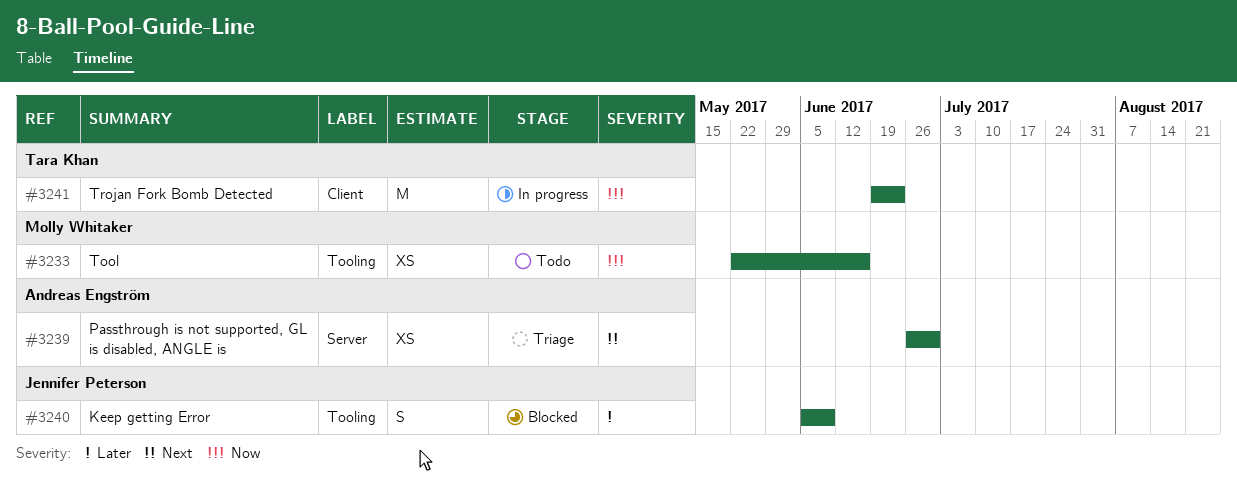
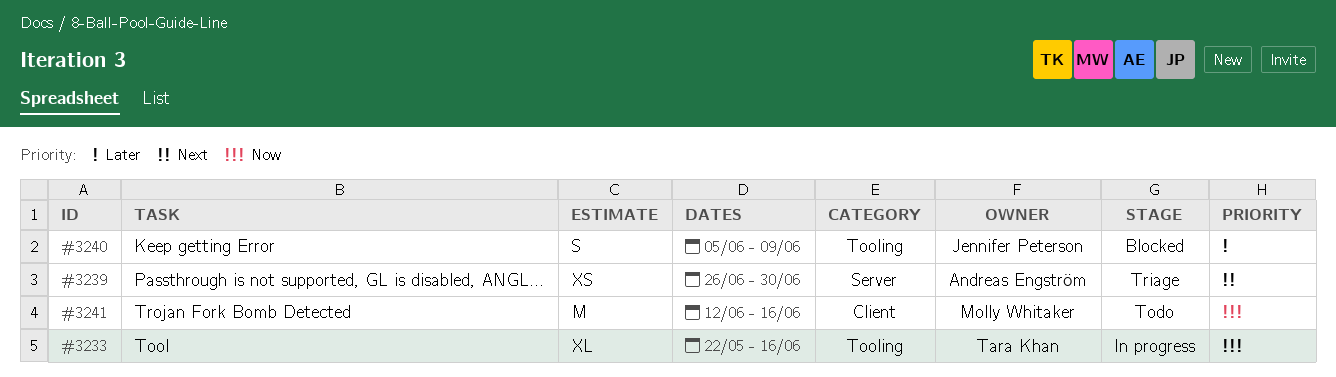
#3233, status: Todo -> In progress
#3233, owner: Molly Whitaker -> Tara Khan
#3233, estimate: XS -> XL
#3241, status: In progress -> Todo
#3241, owner: Tara Khan -> Molly Whitaker
#3241, start: Jun 19 -> Jun 12
#3241, due: Jun 23 -> Jun 16

